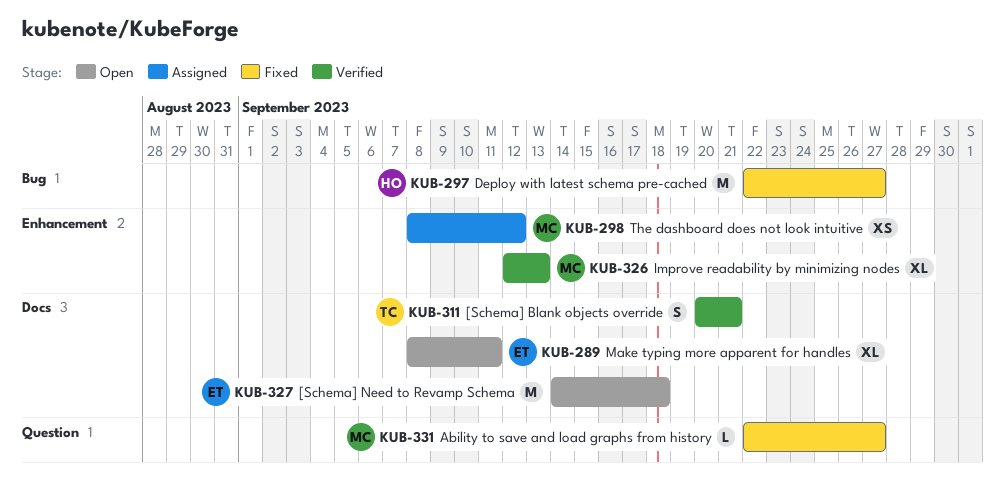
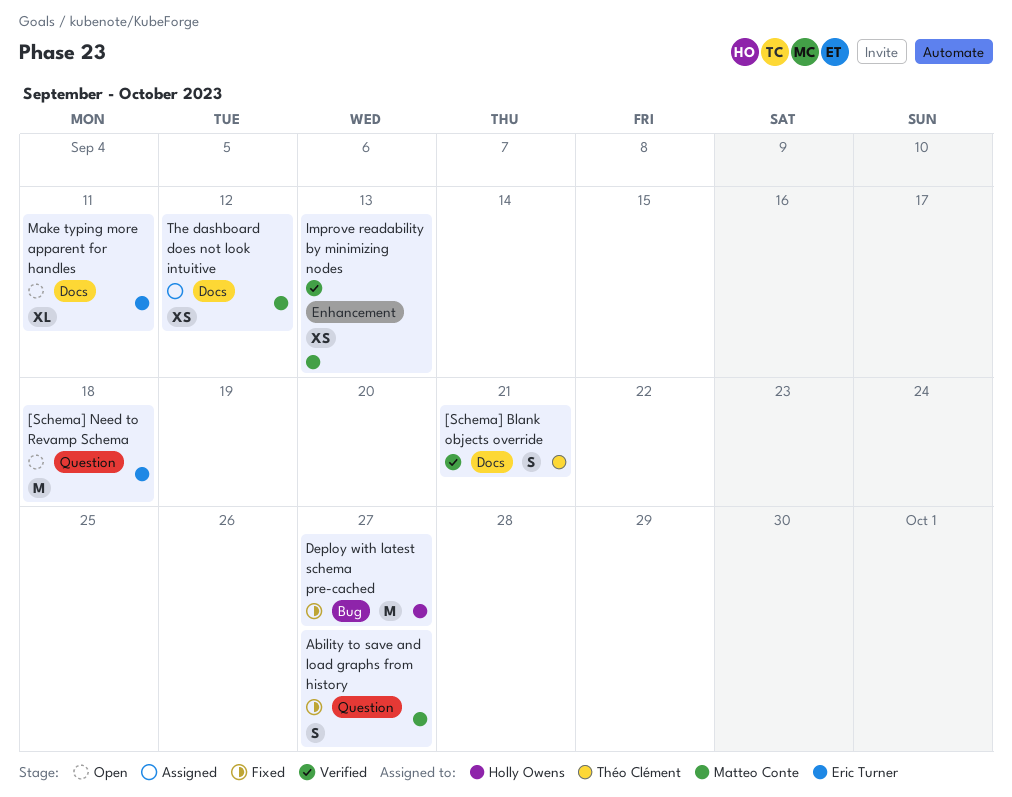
[Schema] Need to Revamp Schema, label: Docs -> Question
Ability to save and load graphs from history, estimate: L -> S
Improve readability by minimizing nodes, estimate: XL -> XS
The dashboard does not look intuitive, label: Enhancement -> Docs

